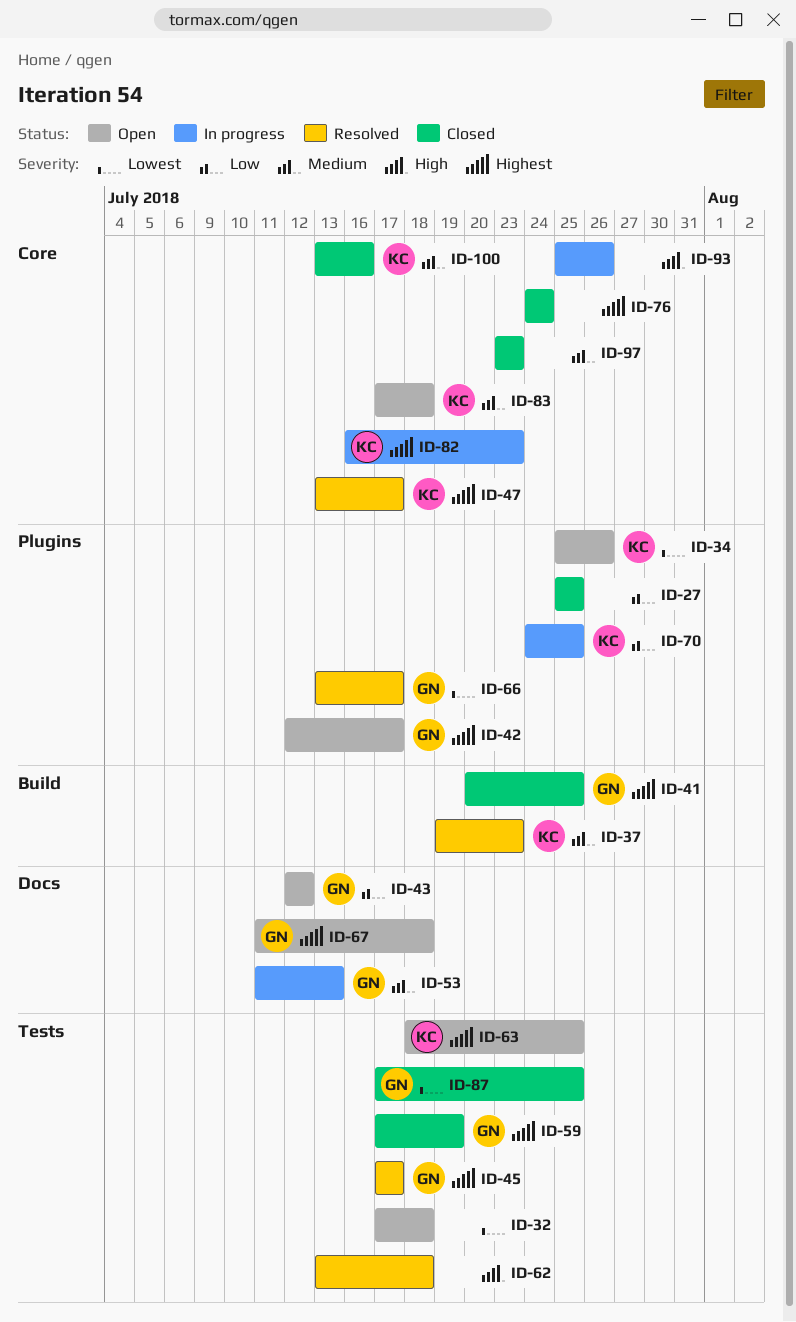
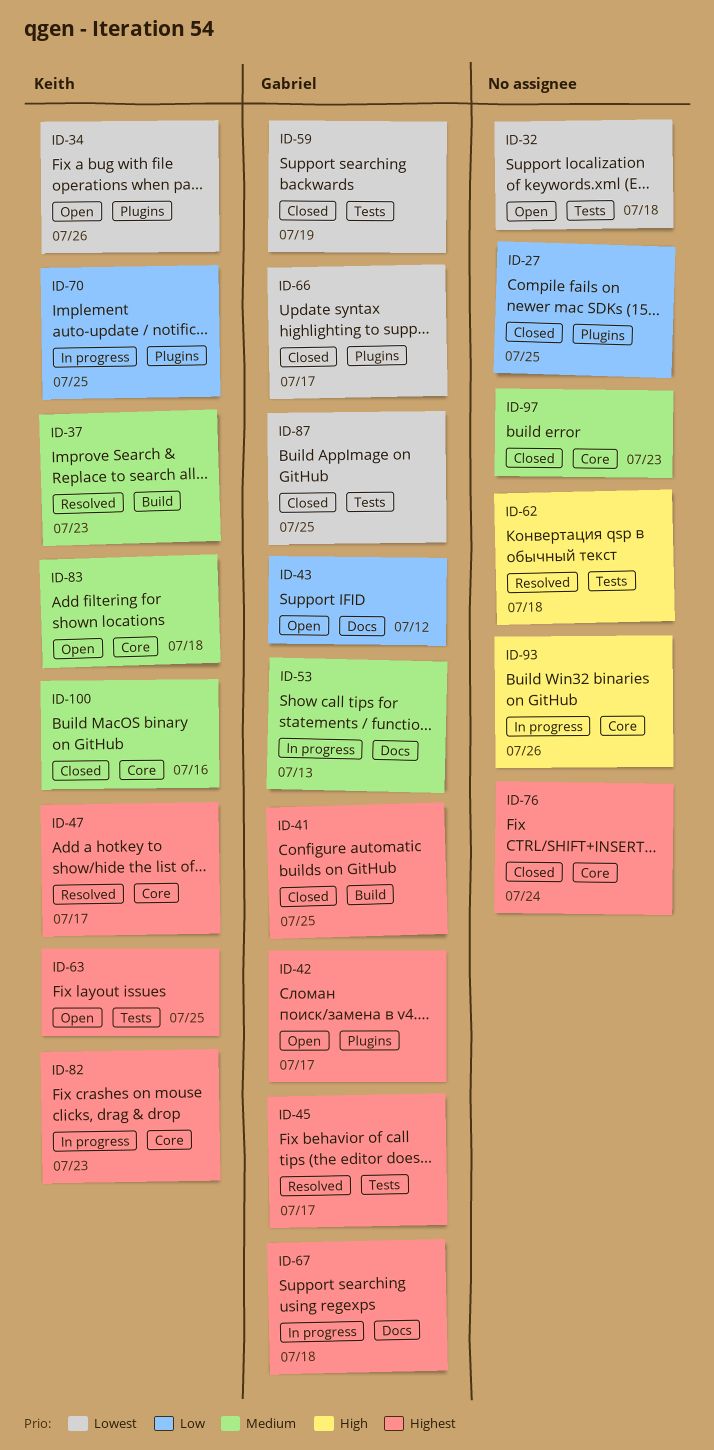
ID-59, priority: Highest -> Lowest
ID-66, status: Resolved -> Closed
ID-67, status: Open -> In progress

